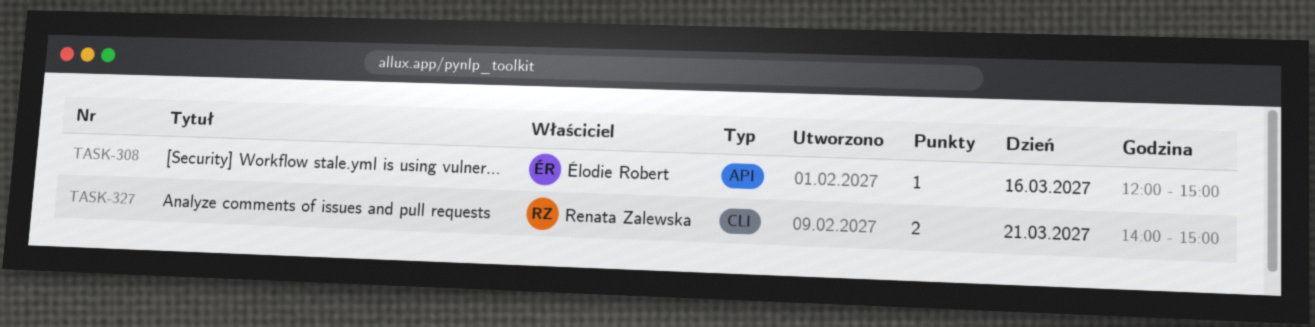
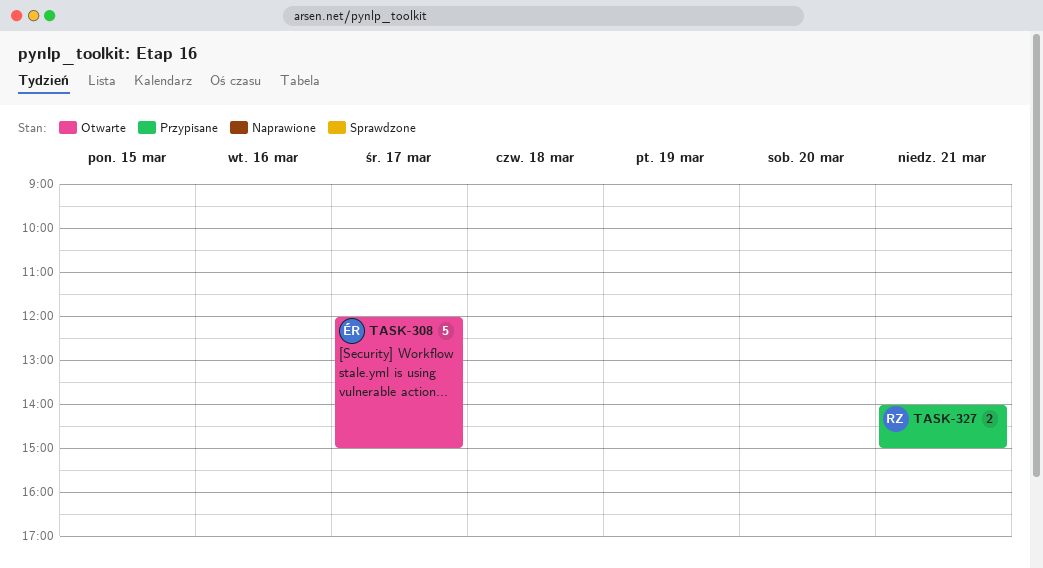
TASK-308, estimate: 1 -> 5
TASK-308, day: Mar 16 -> Mar 17

